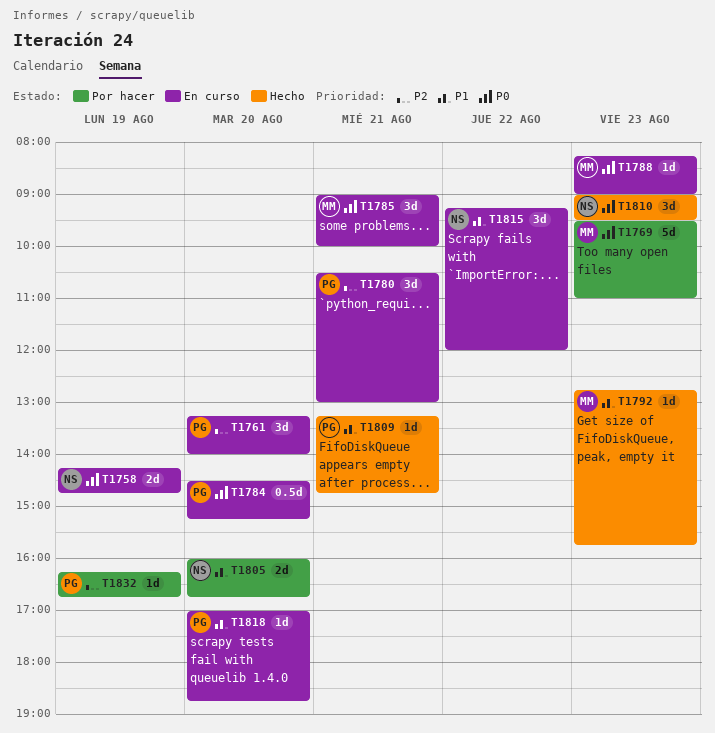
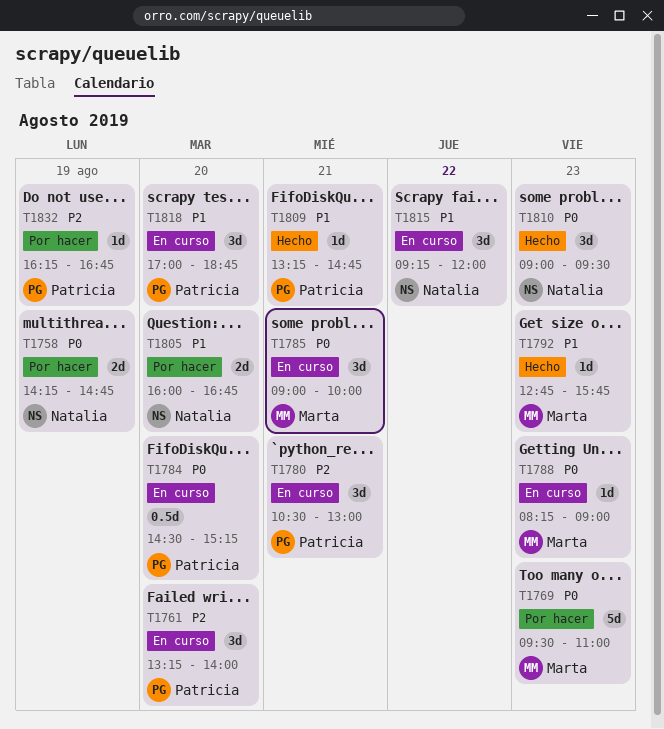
T1758, status: En curso -> Por hacer
T1818, estimate: 1d -> 3d

